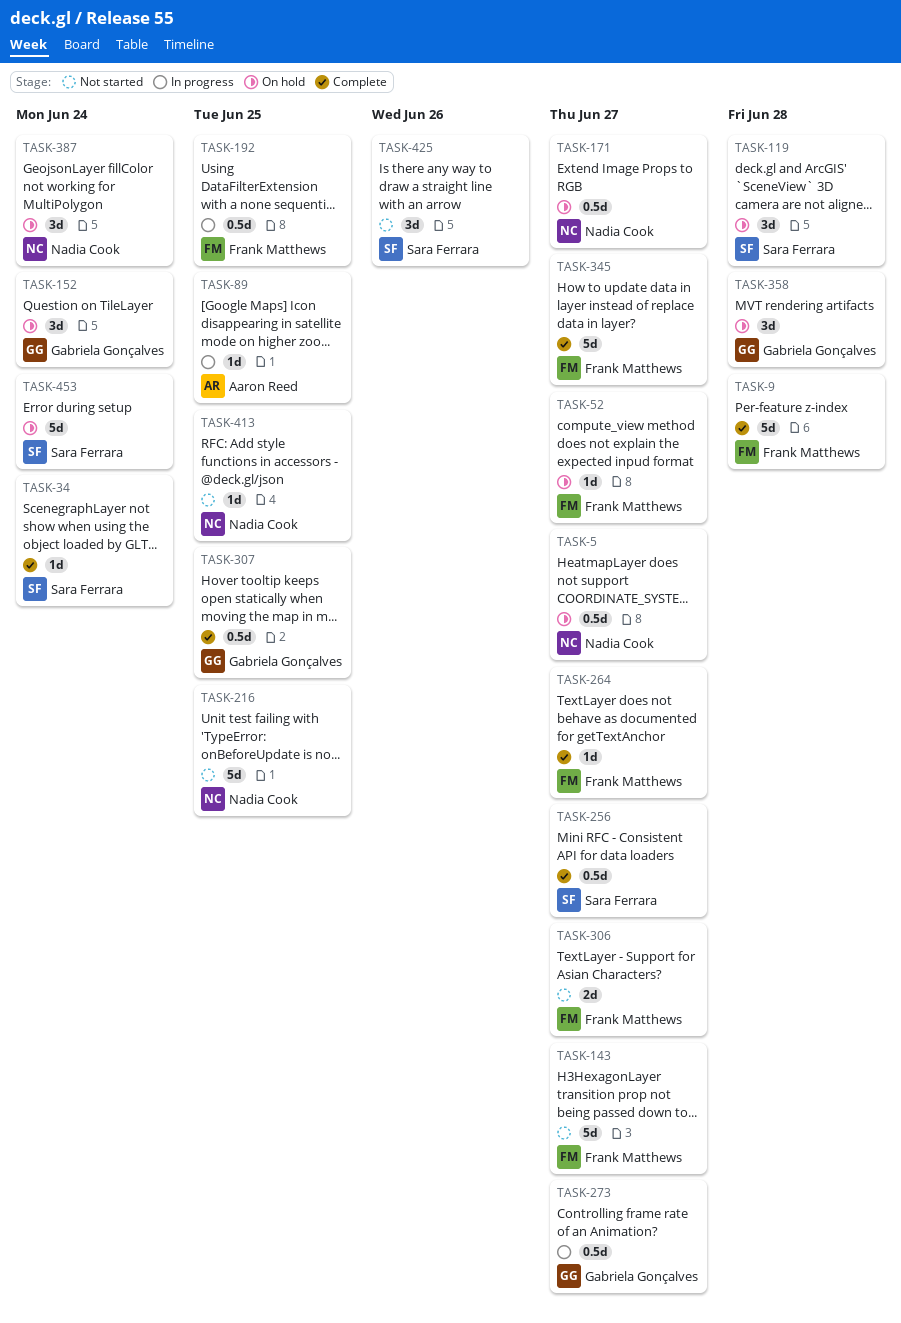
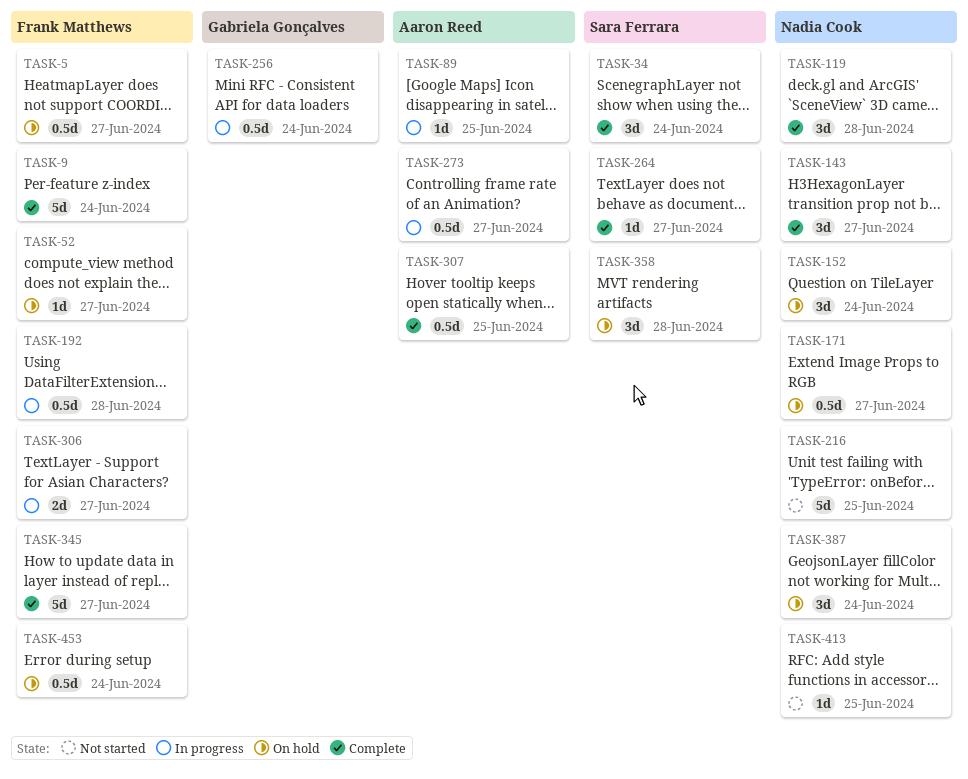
TASK-5, owner: Nadia Cook -> Frank Matthews
TASK-9, due: Jun 28 -> Jun 24
TASK-34, estimate: 1d -> 3d
TASK-119, status: On hold -> Complete
TASK-119, owner: Sara Ferrara -> Nadia Cook
TASK-143, status: Not started -> Complete
TASK-143, owner: Frank Matthews -> Nadia Cook
TASK-143, estimate: 5d -> 3d
TASK-152, owner: Gabriela Gonçalves -> Nadia Cook
TASK-192, due: Jun 25 -> Jun 28
TASK-256, status: Complete -> In progress
TASK-256, owner: Sara Ferrara -> Gabriela Gonçalves
TASK-256, due: Jun 27 -> Jun 24
TASK-264, owner: Frank Matthews -> Sara Ferrara
TASK-273, owner: Gabriela Gonçalves -> Aaron Reed
TASK-306, status: Not started -> In progress
TASK-307, owner: Gabriela Gonçalves -> Aaron Reed
TASK-358, owner: Gabriela Gonçalves -> Sara Ferrara
TASK-425: present -> none
TASK-453, owner: Sara Ferrara -> Frank Matthews
TASK-453, estimate: 5d -> 0.5d

